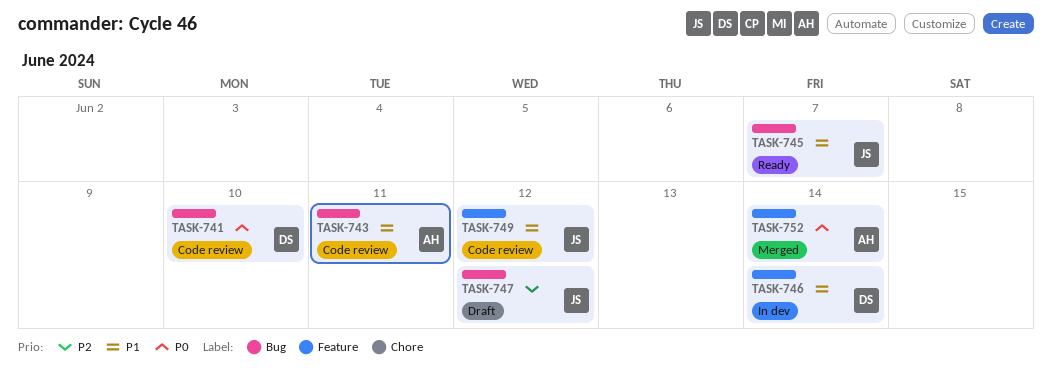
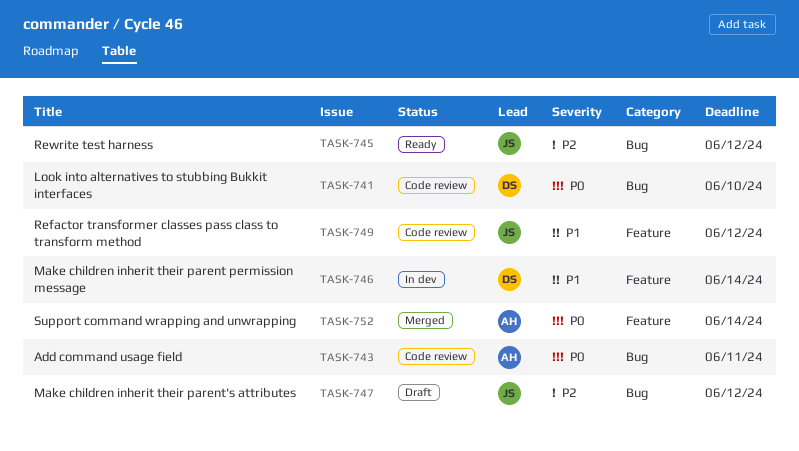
TASK-743, priority: P1 -> P0
TASK-745, priority: P1 -> P2
TASK-745, due: Jun 7 -> Jun 12

